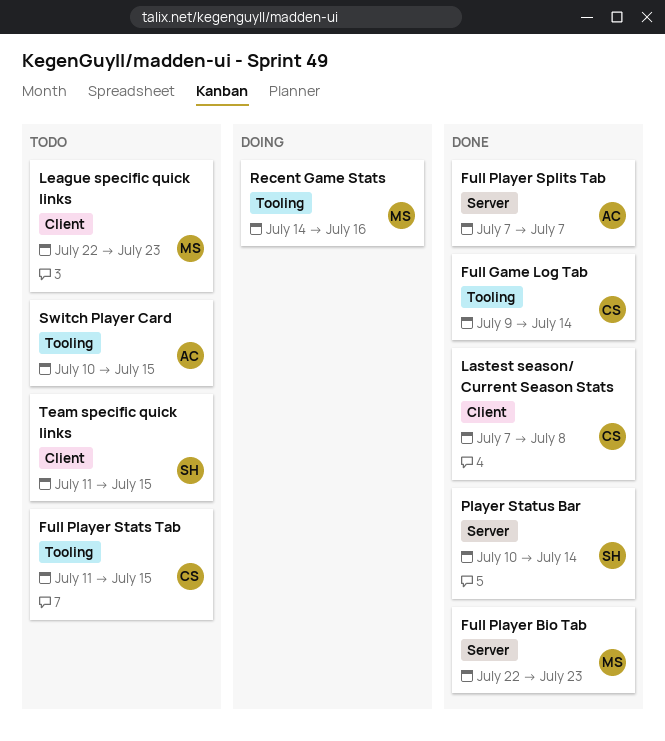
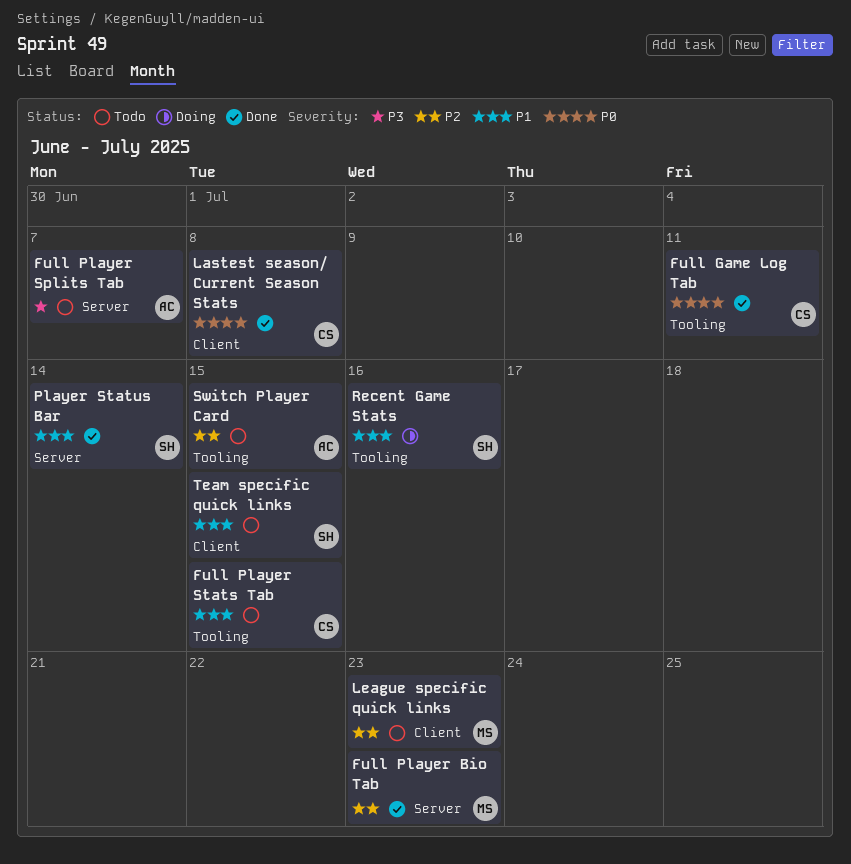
Full Game Log Tab, due: Jul 14 -> Jul 11
Full Player Splits Tab, status: Done -> Todo
Recent Game Stats, owner: MS -> SH

